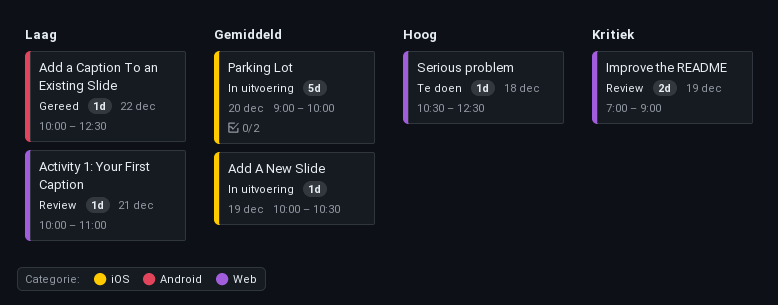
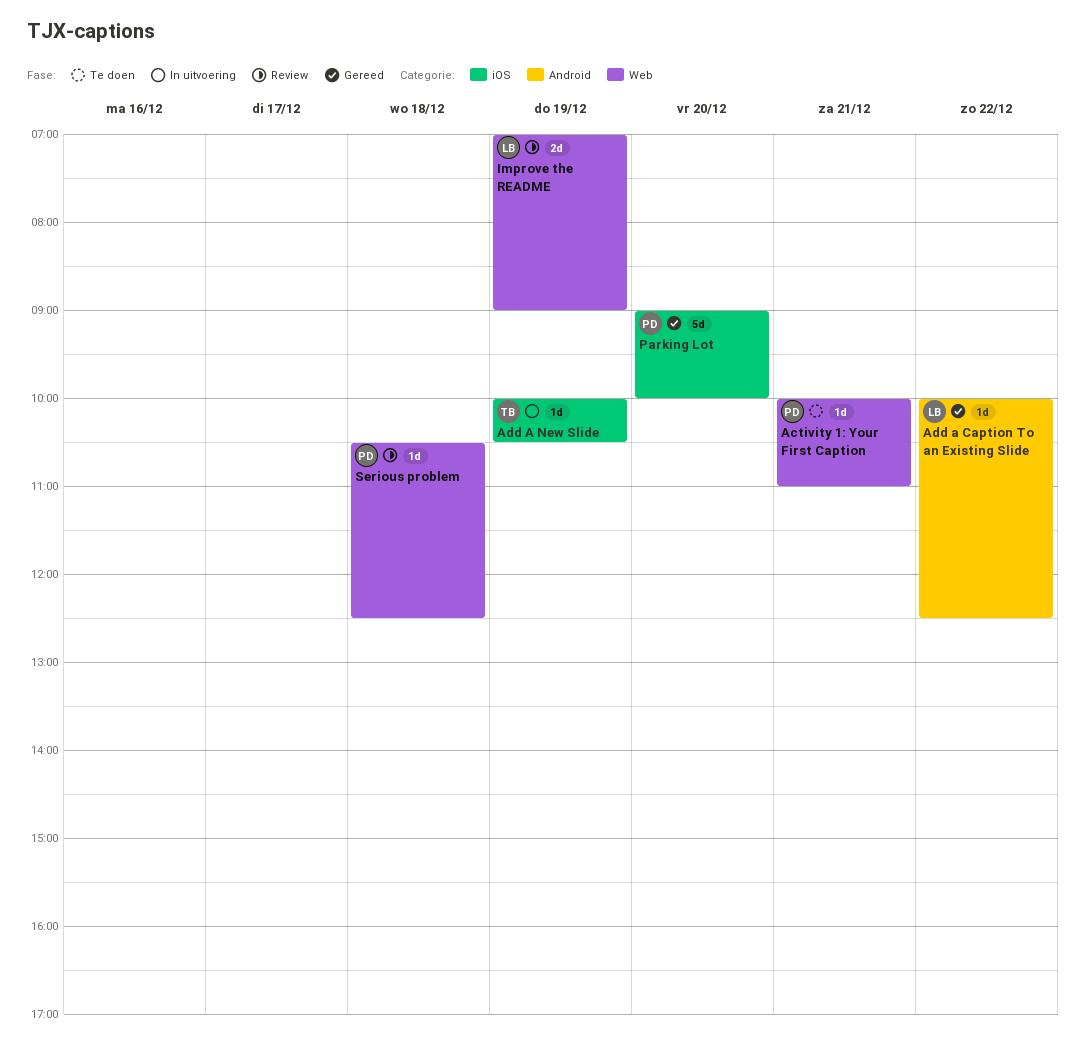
Activity 1: Your First Caption, status: Review -> Te doen
Parking Lot, status: In uitvoering -> Gereed
Serious problem, status: Te doen -> Review

